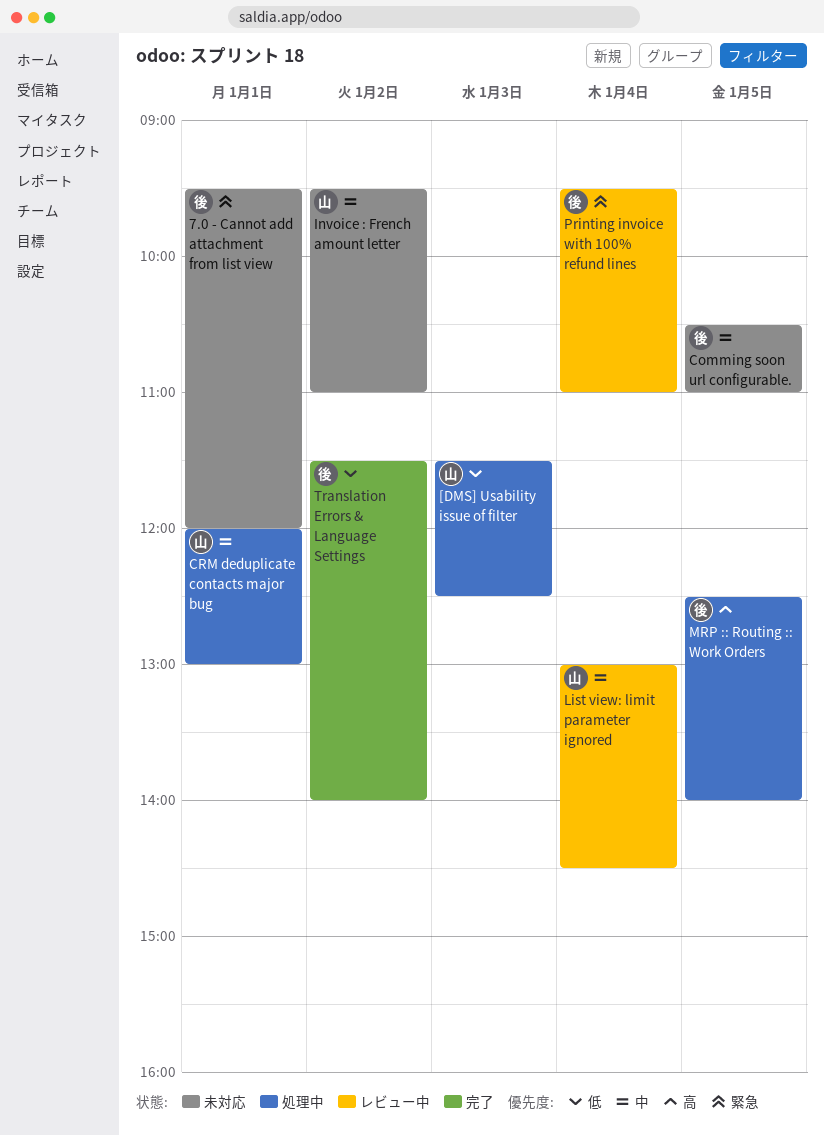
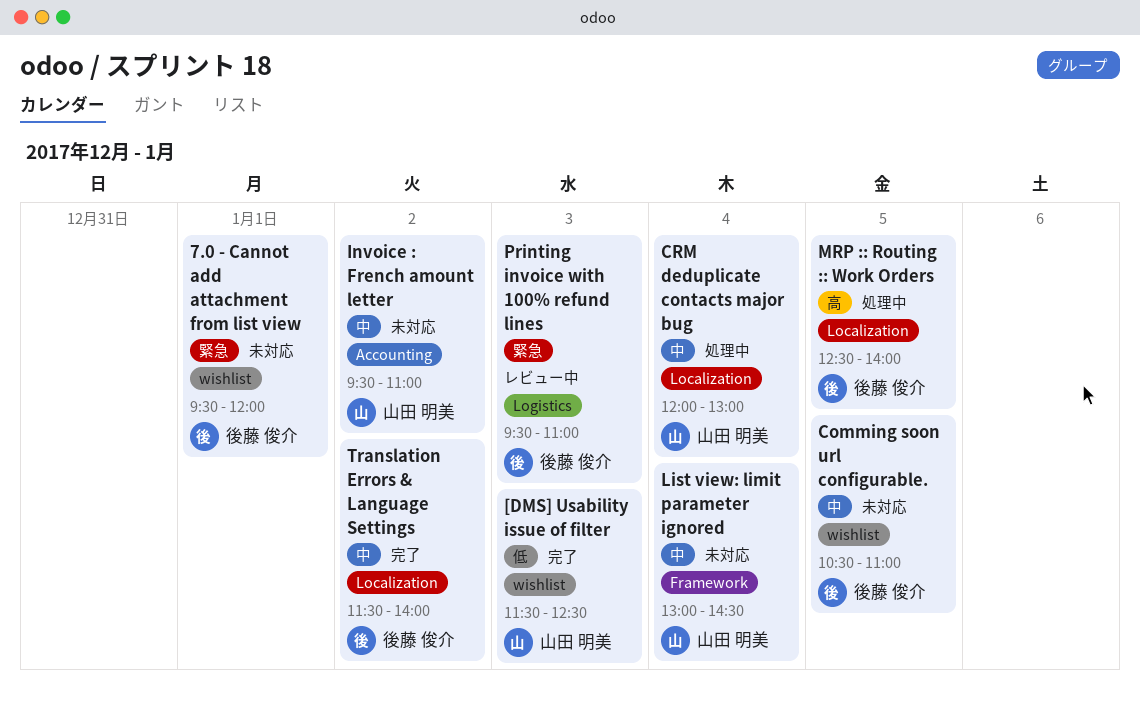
[DMS] Usability issue of filter, status: 処理中 -> 完了
CRM deduplicate contacts major bug, day: Jan 1 -> Jan 4
List view: limit parameter ignored, status: レビュー中 -> 未対応
Printing invoice with 100% refund lines, day: Jan 4 -> Jan 3
Translation Errors & Language Settings, priority: 低 -> 中

